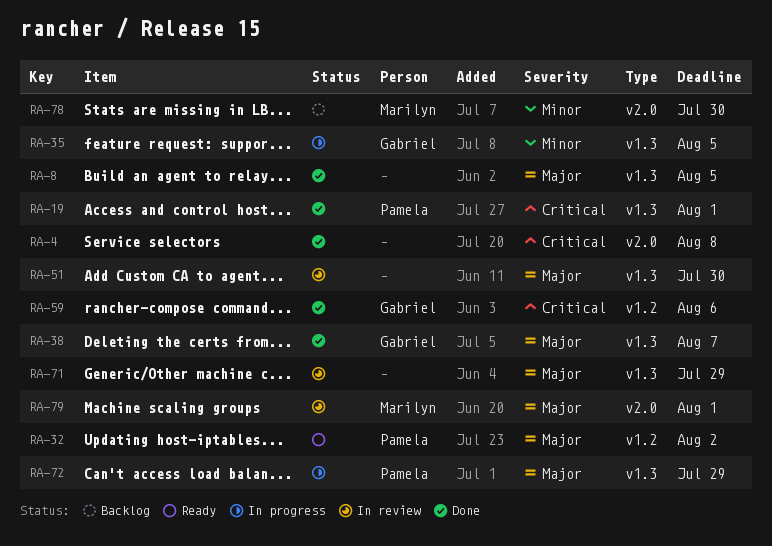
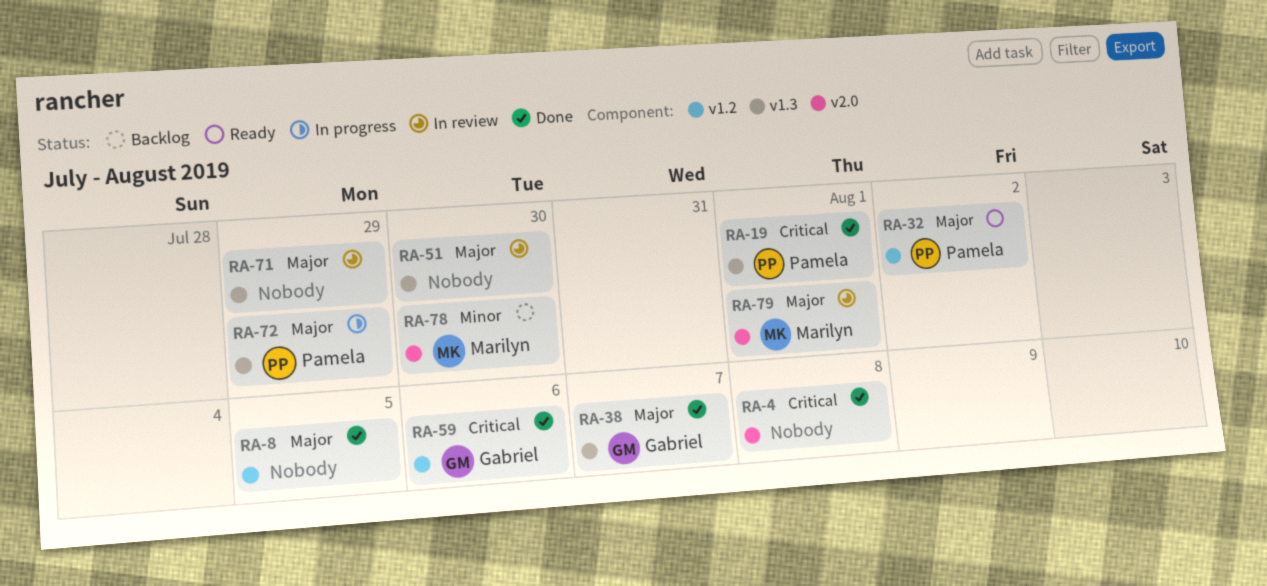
RA-8, label: v1.3 -> v1.2
RA-35: present -> none

